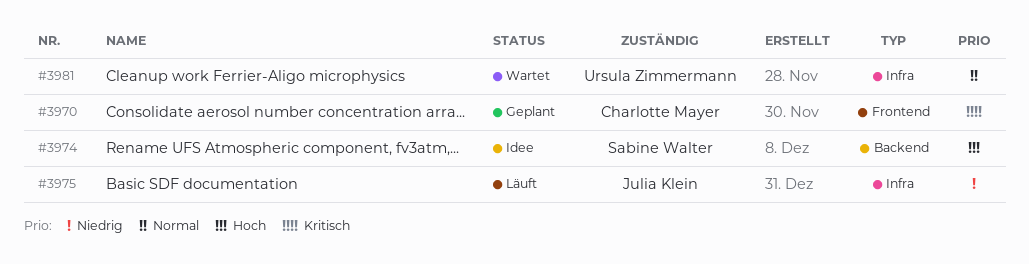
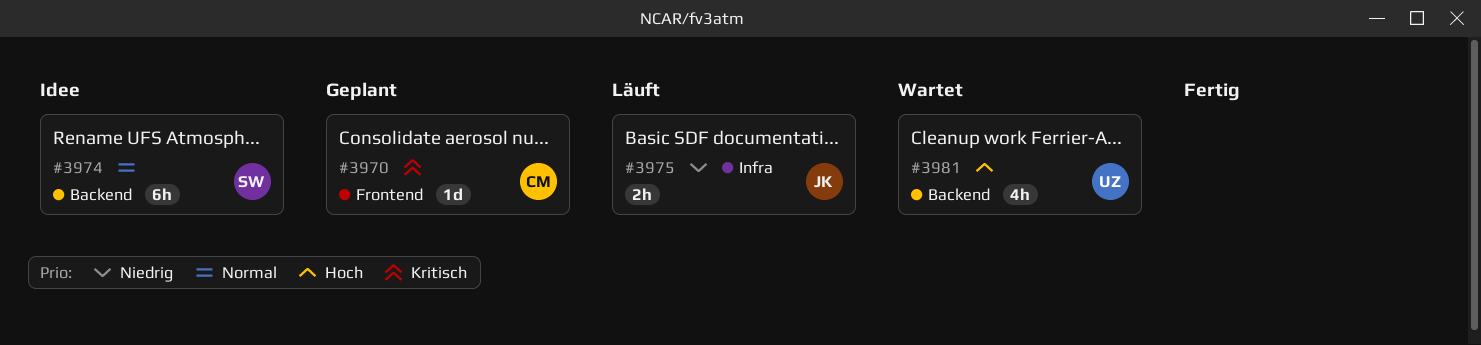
#3974, priority: Hoch -> Normal
#3981, priority: Normal -> Hoch
#3981, label: Infra -> Backend

